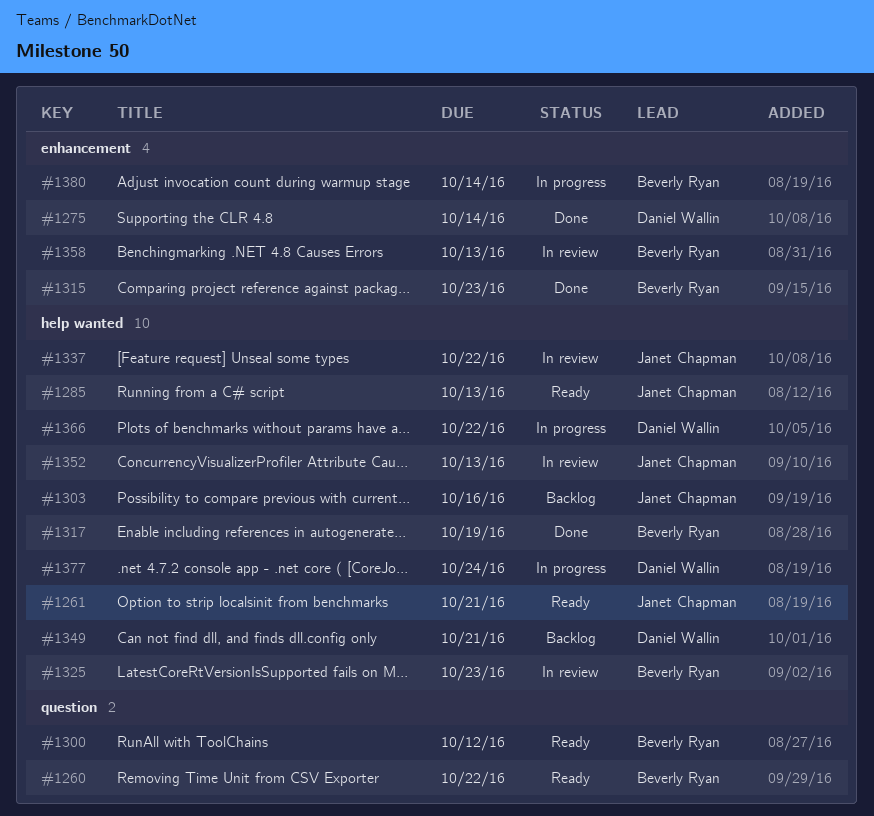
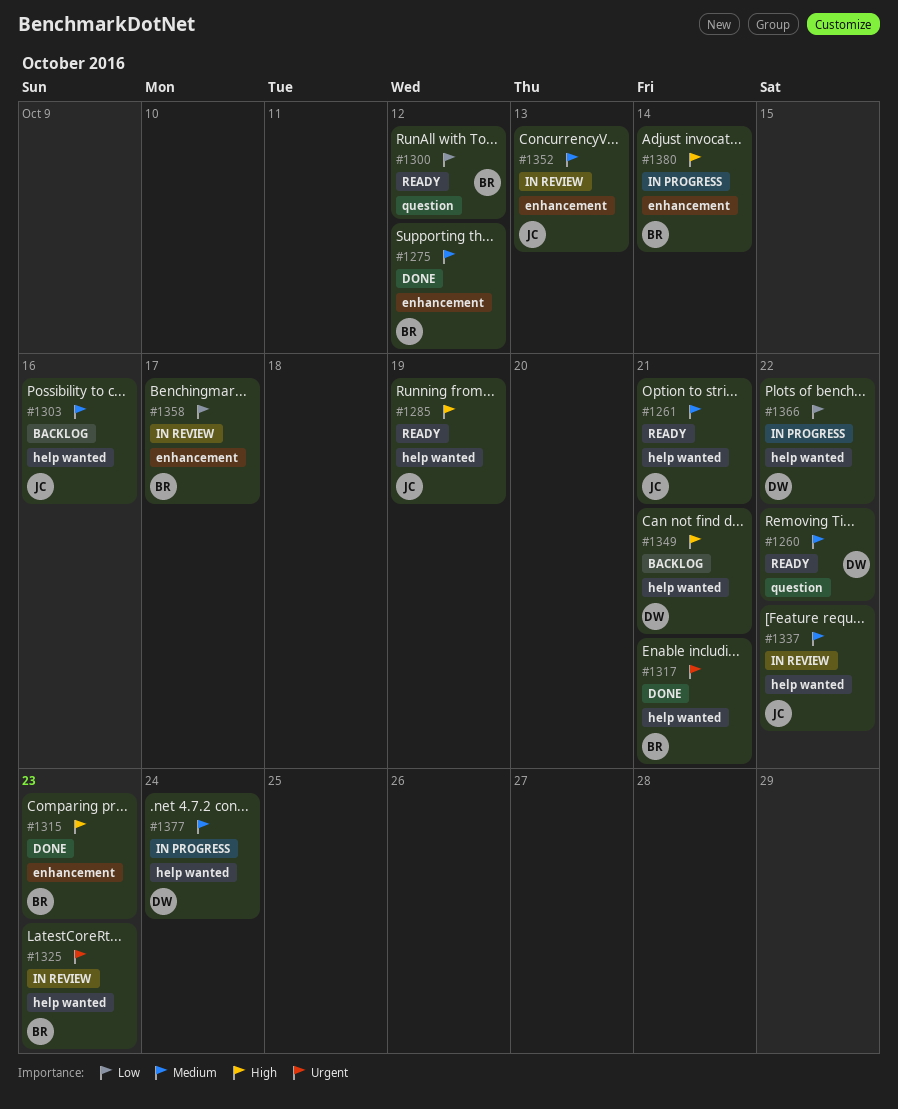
#1260, owner: Beverly Ryan -> Daniel Wallin
#1275, owner: Daniel Wallin -> Beverly Ryan
#1275, due: Oct 14 -> Oct 12
#1285, due: Oct 13 -> Oct 19
#1317, due: Oct 19 -> Oct 21
#1352, label: help wanted -> enhancement
#1358, due: Oct 13 -> Oct 17

